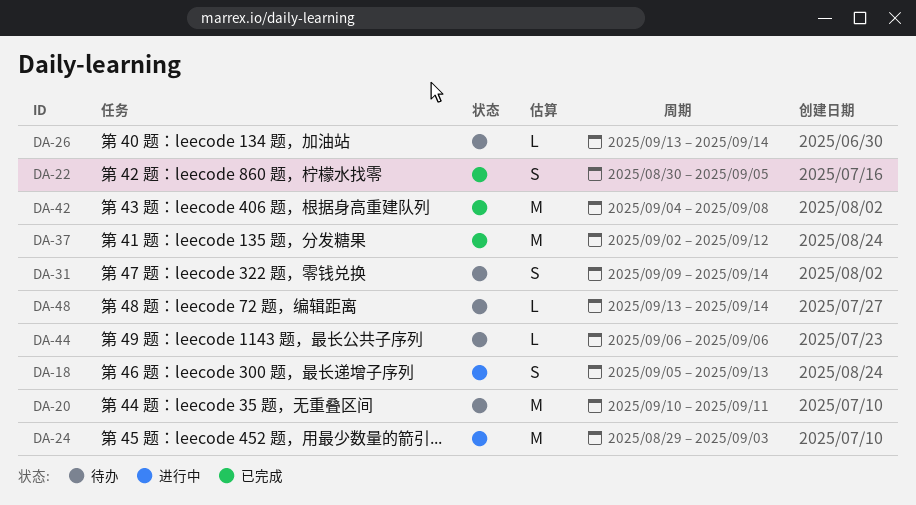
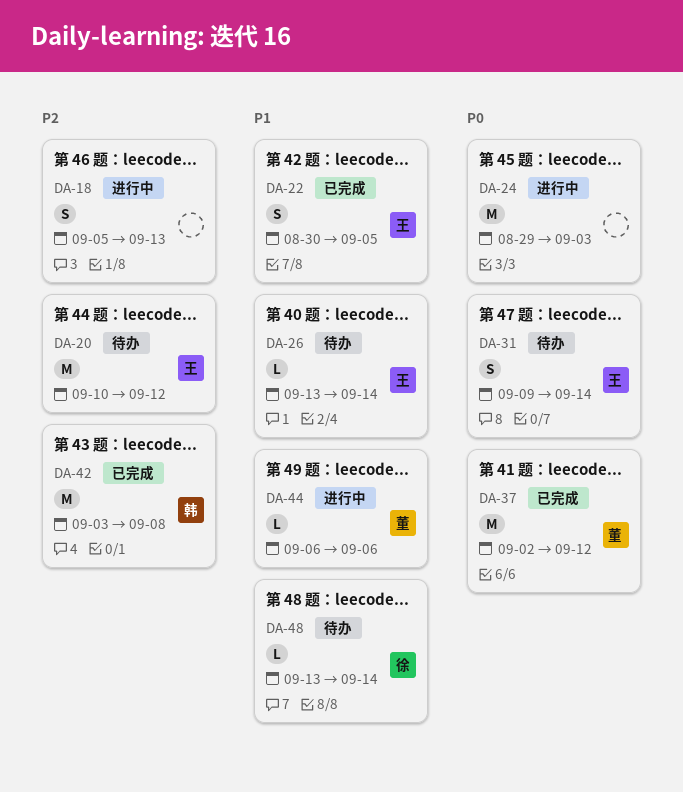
DA-20, due: Sep 11 -> Sep 12
DA-42, start: Sep 4 -> Sep 3
DA-44, status: 待办 -> 进行中

